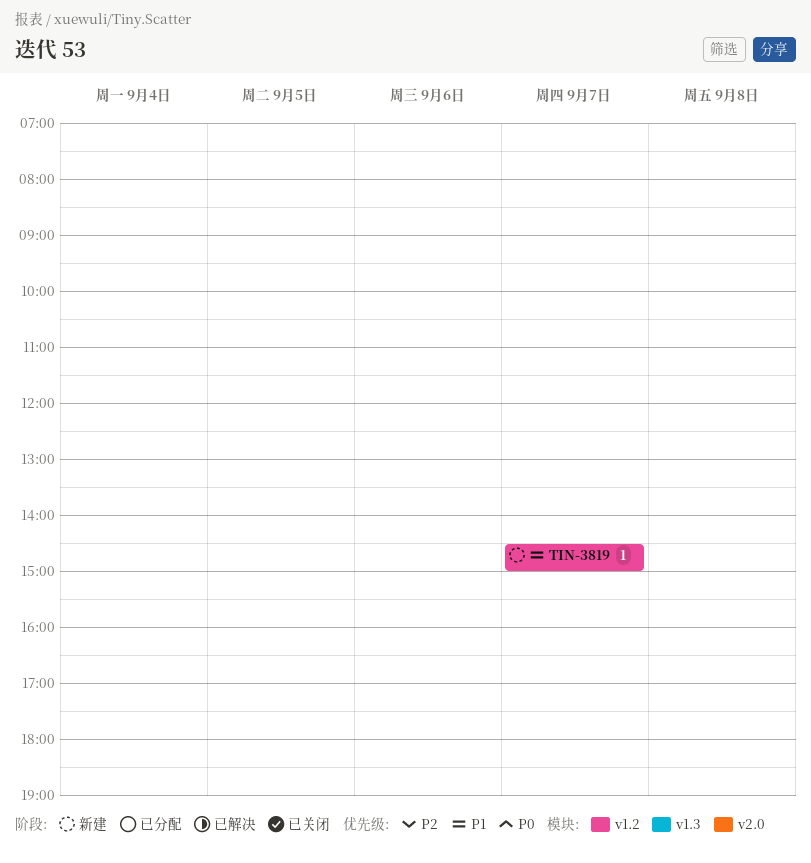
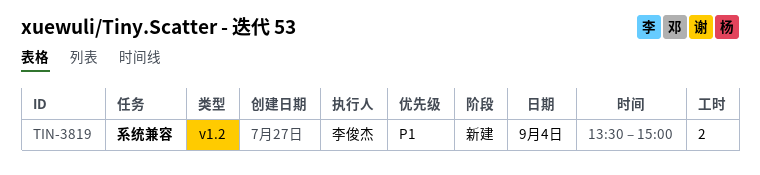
TIN-3819, estimate: 1 -> 2
TIN-3819, day: Sep 7 -> Sep 4
TIN-3819, begins: 14:30 -> 13:30

